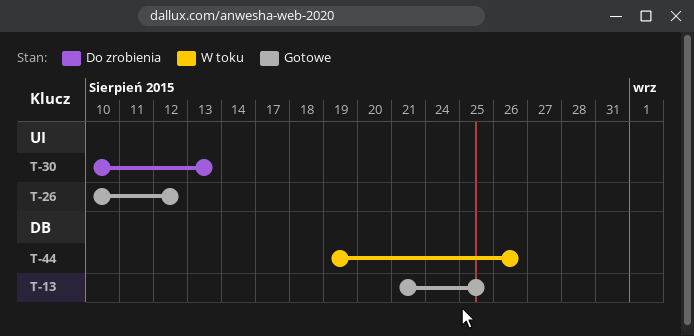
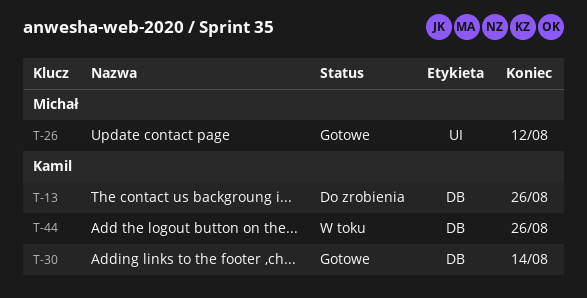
T-13, status: Gotowe -> Do zrobienia
T-13, due: Aug 25 -> Aug 26
T-30, status: Do zrobienia -> Gotowe
T-30, label: UI -> DB
T-30, due: Aug 13 -> Aug 14

